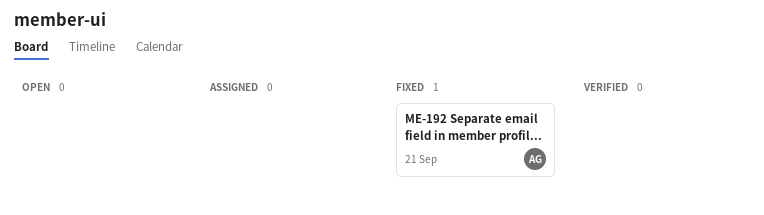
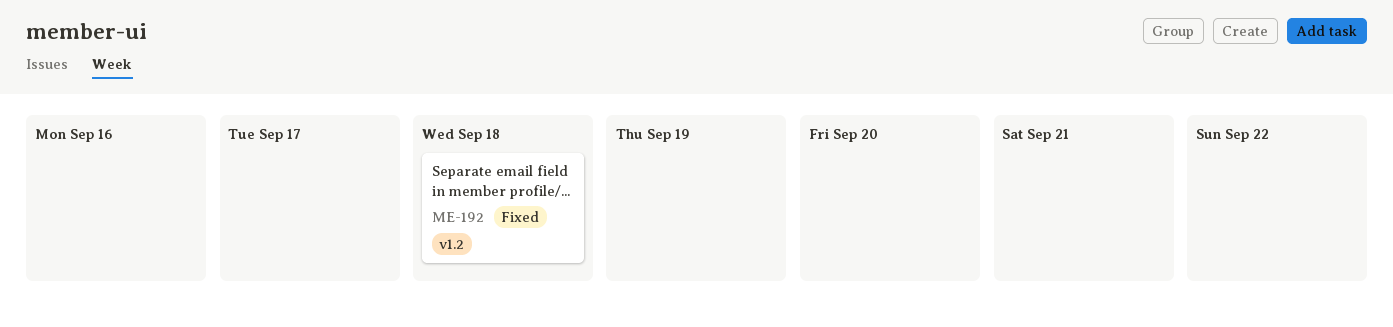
ME-192, due: Sep 21 -> Sep 18

